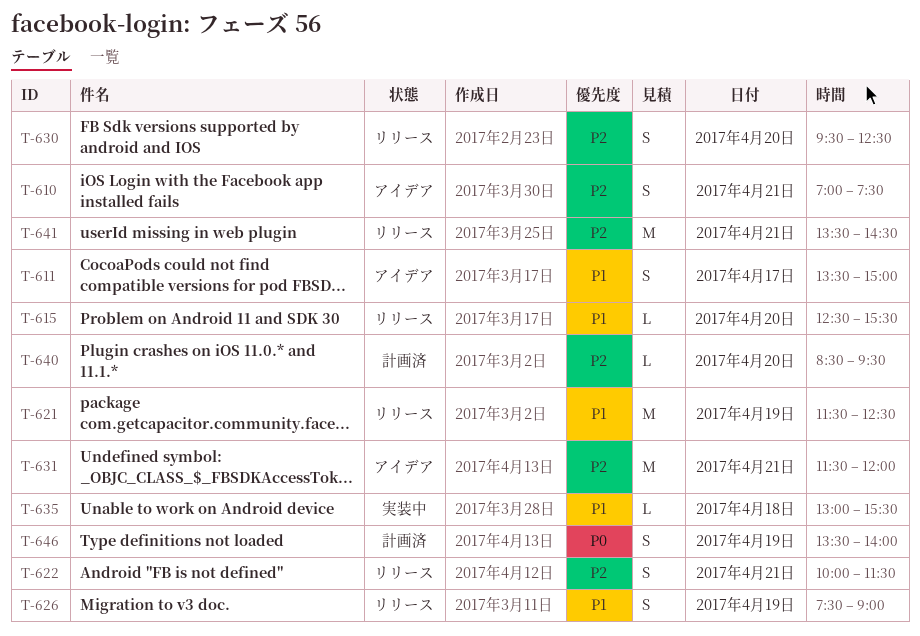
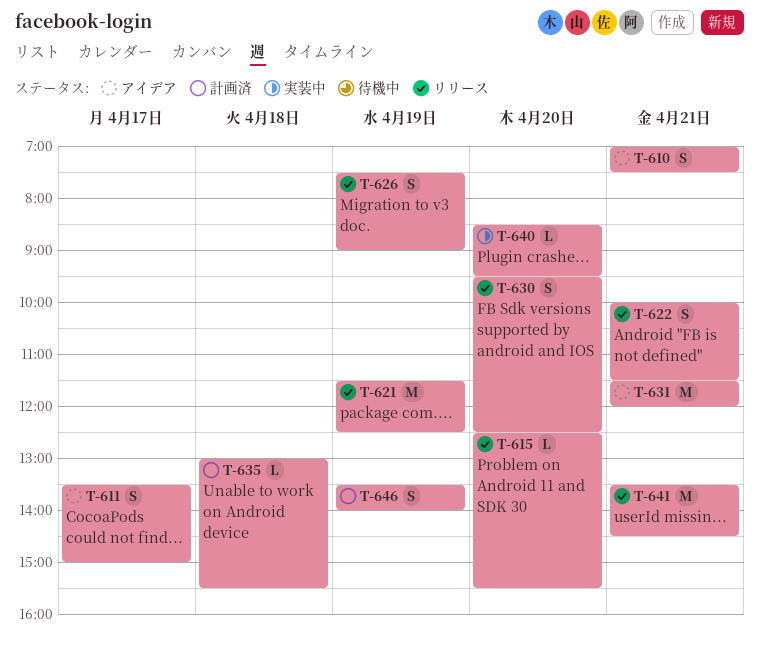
T-635, status: 実装中 -> 計画済
T-640, status: 計画済 -> 実装中

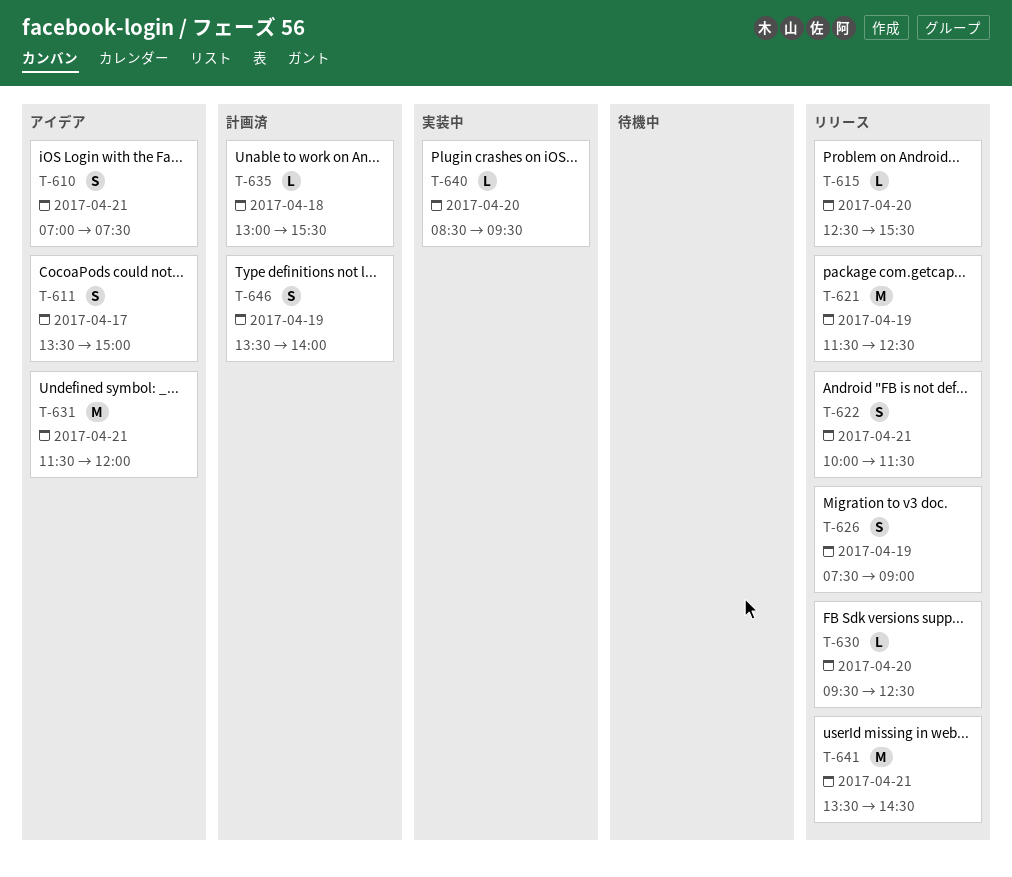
T-630, estimate: S -> L

